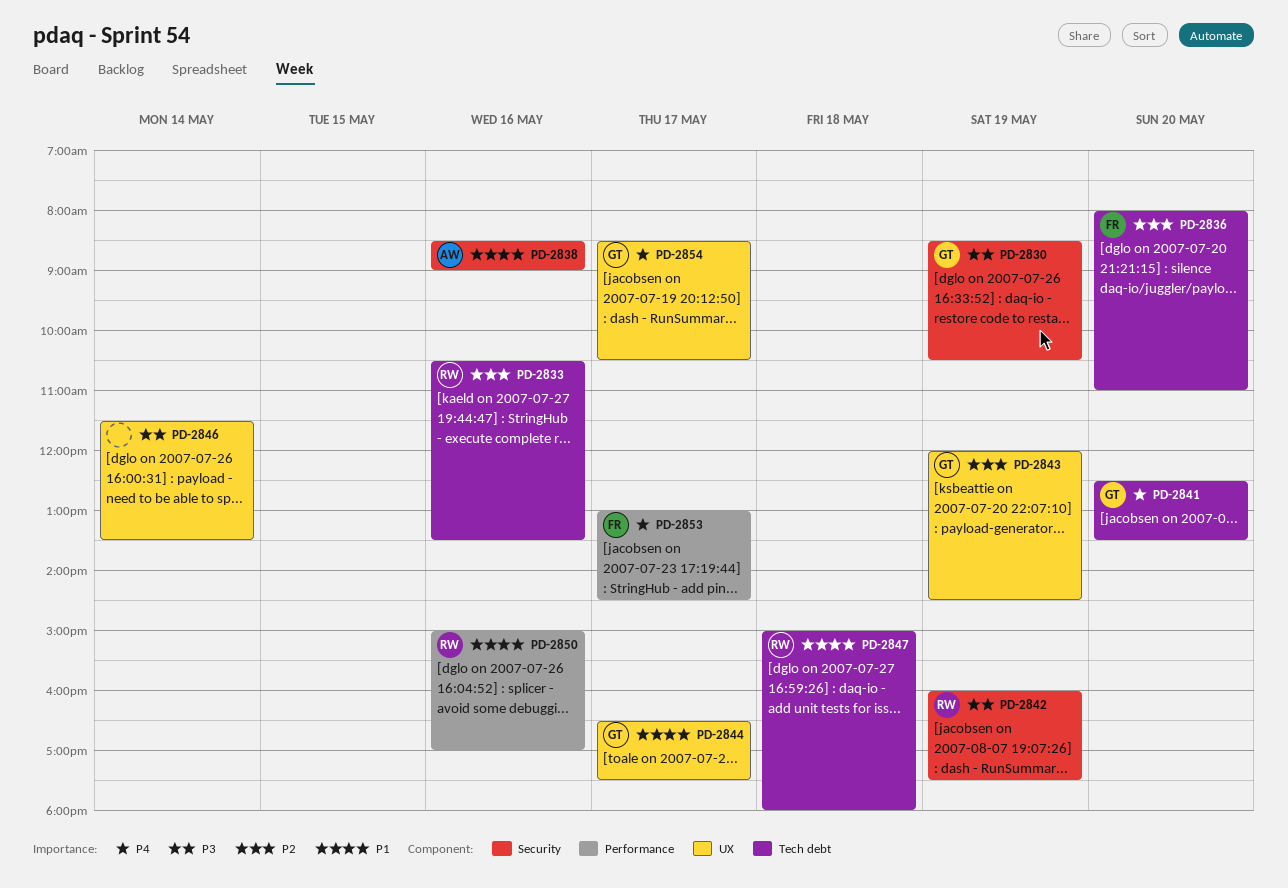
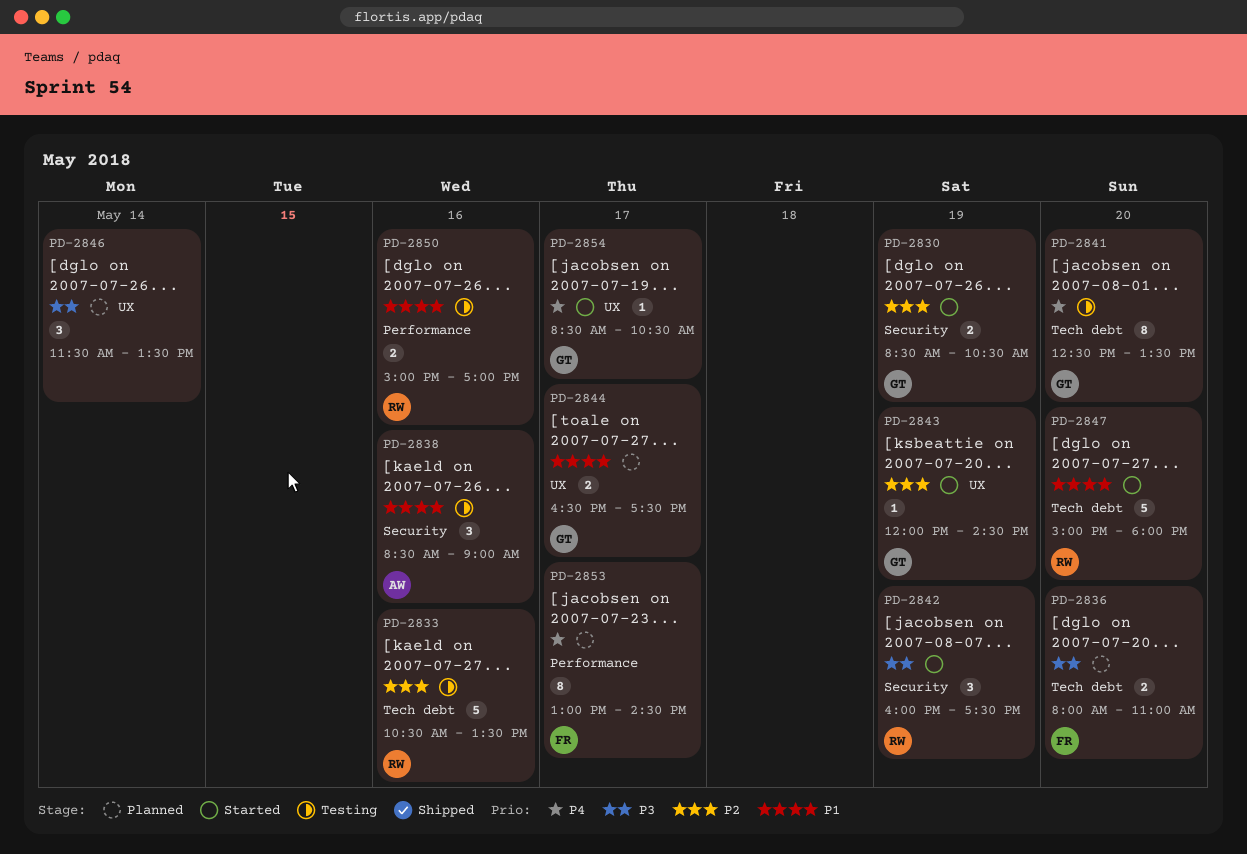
PD-2830, priority: P3 -> P2
PD-2836, priority: P2 -> P3
PD-2847, day: May 18 -> May 20

